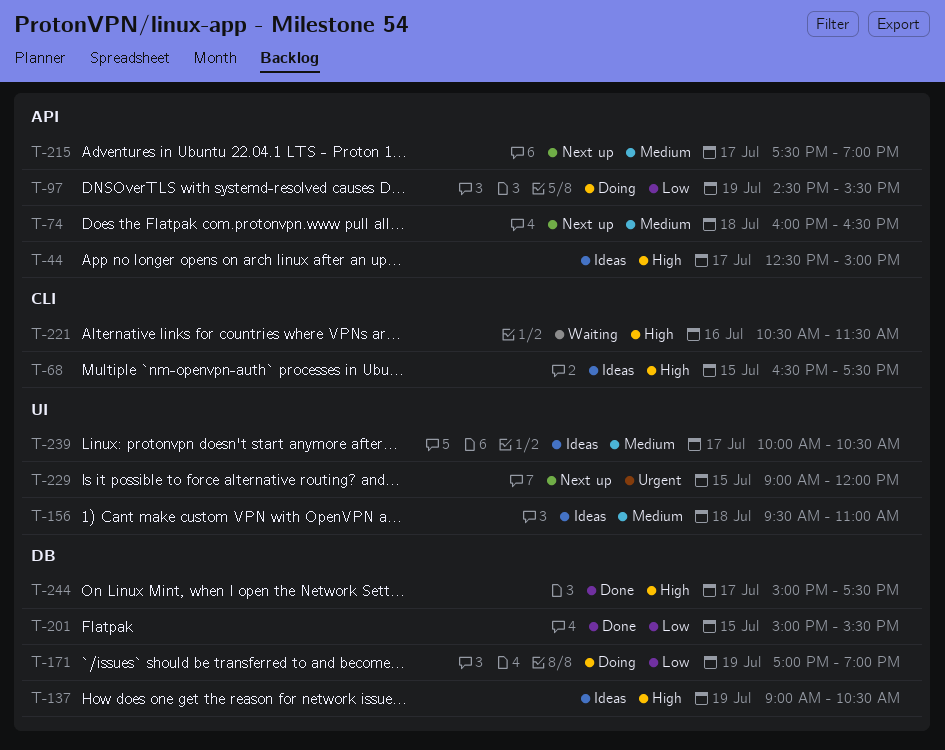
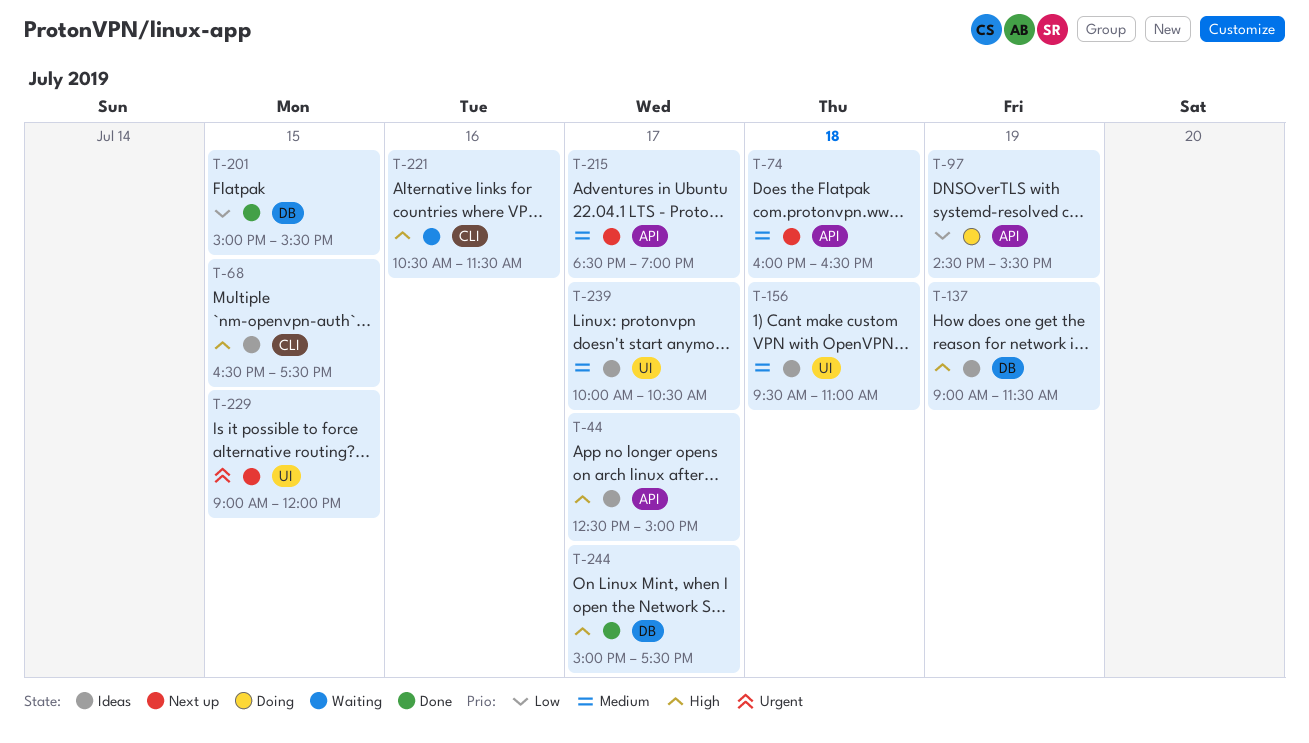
T-137, ends: 10:30 -> 11:30
T-171: present -> none
T-215, begins: 17:30 -> 18:30

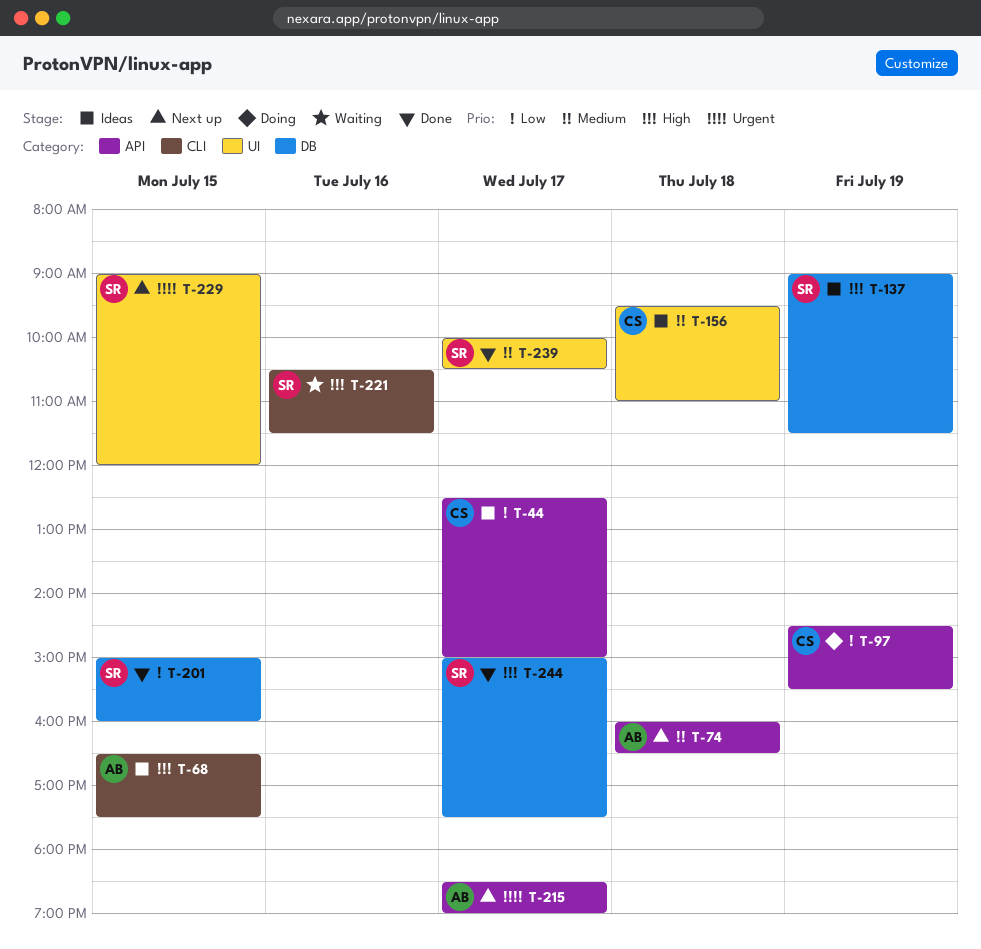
T-44, priority: High -> Low
T-201, ends: 15:30 -> 16:00
T-215, priority: Medium -> Urgent
T-239, status: Ideas -> Done

